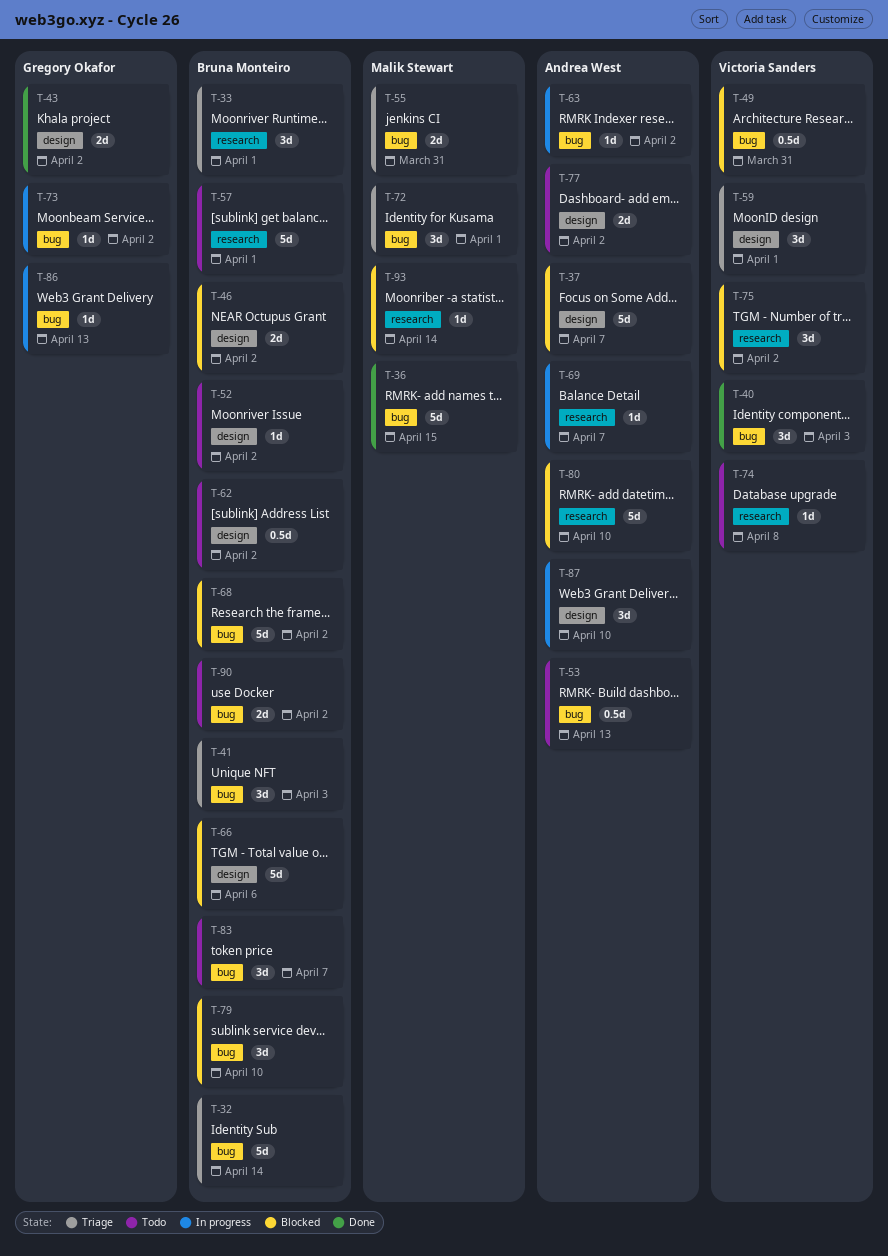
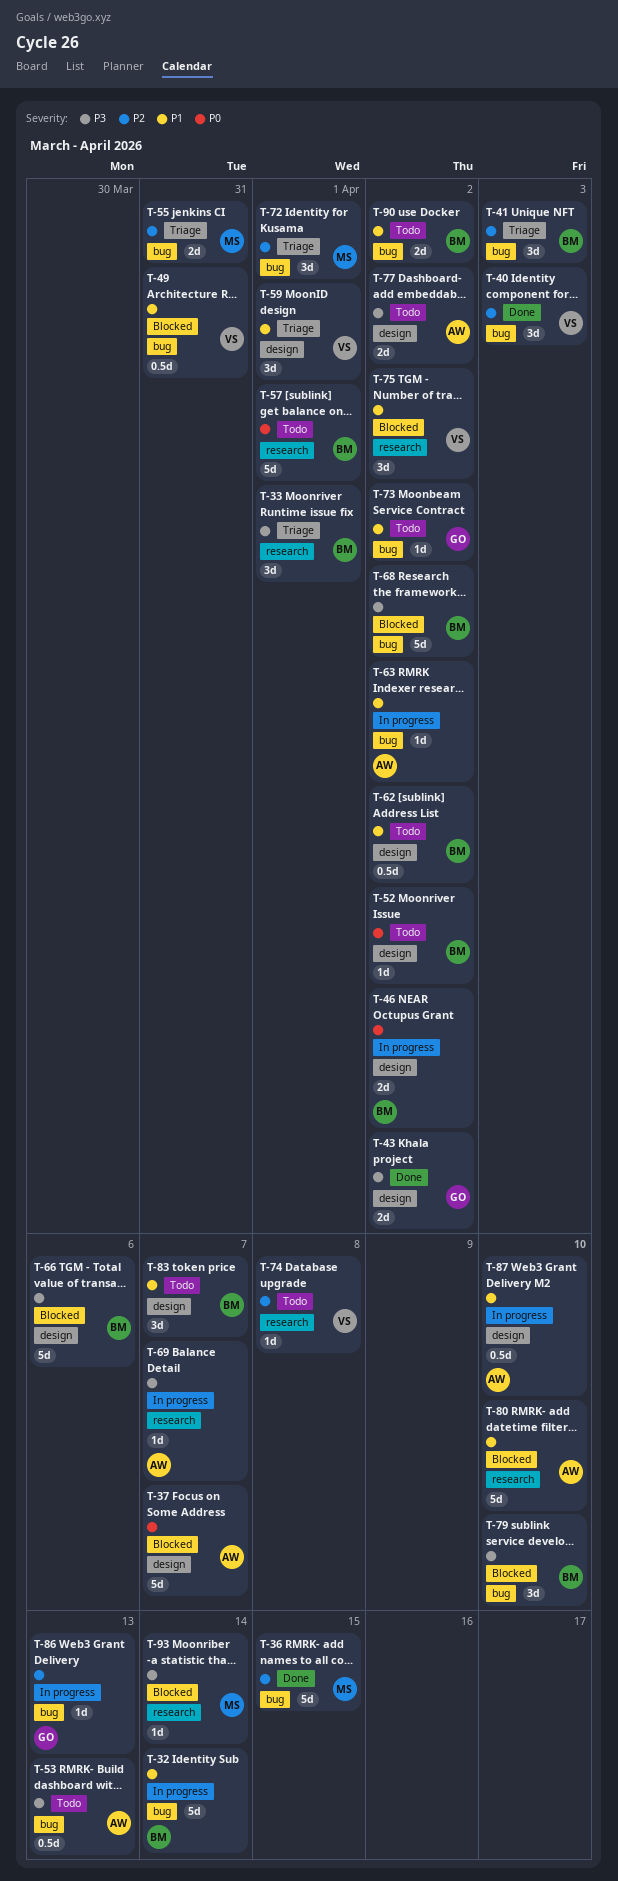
T-32, status: Triage -> In progress
T-46, status: Blocked -> In progress
T-73, status: In progress -> Todo
T-83, label: bug -> design
T-87, estimate: 3d -> 0.5d

